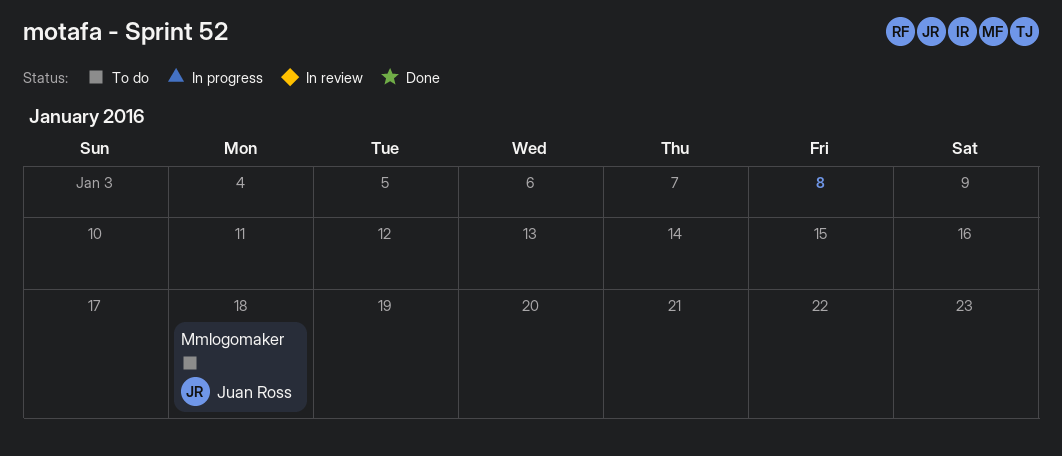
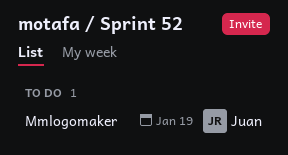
Mmlogomaker, due: Jan 18 -> Jan 19

